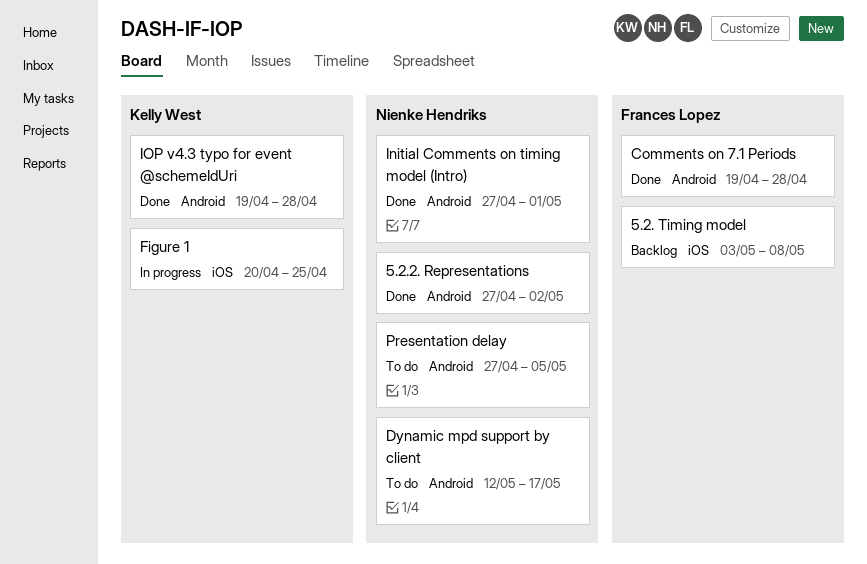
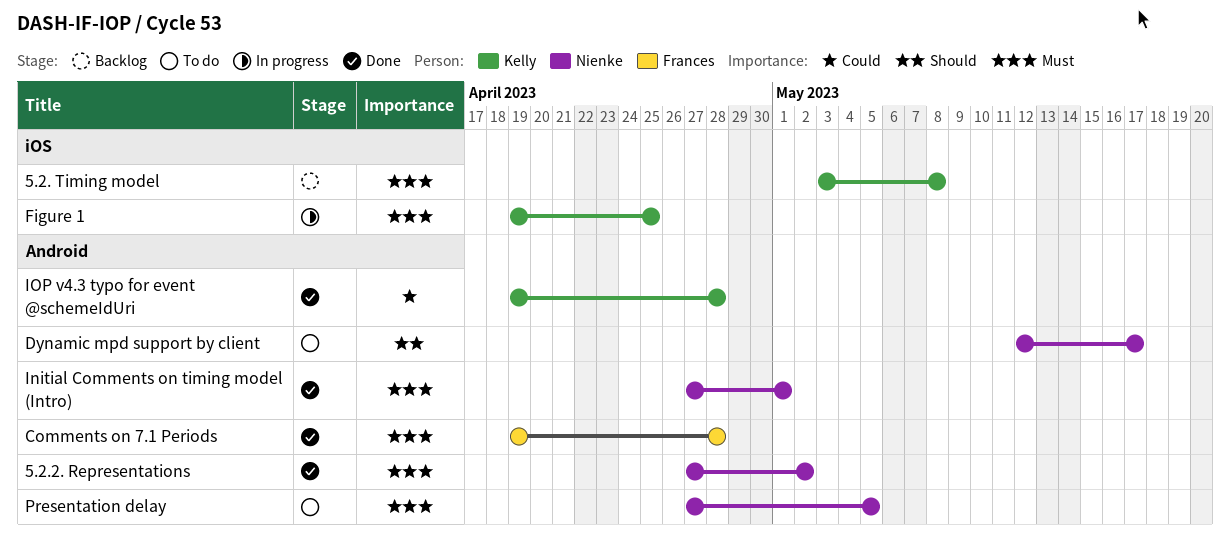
5.2. Timing model, owner: Frances Lopez -> Kelly West
Figure 1, start: Apr 20 -> Apr 19

